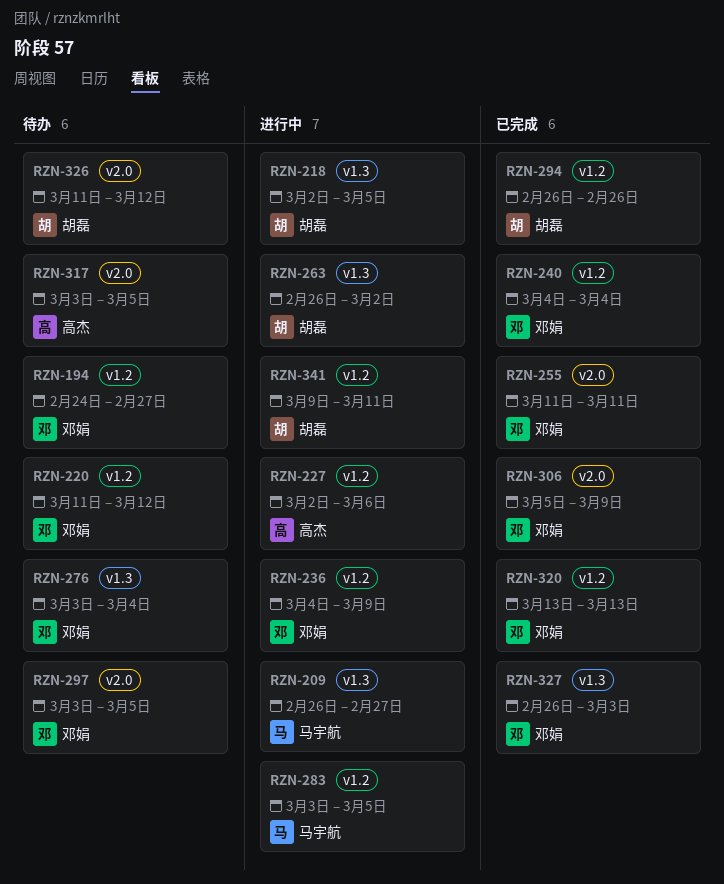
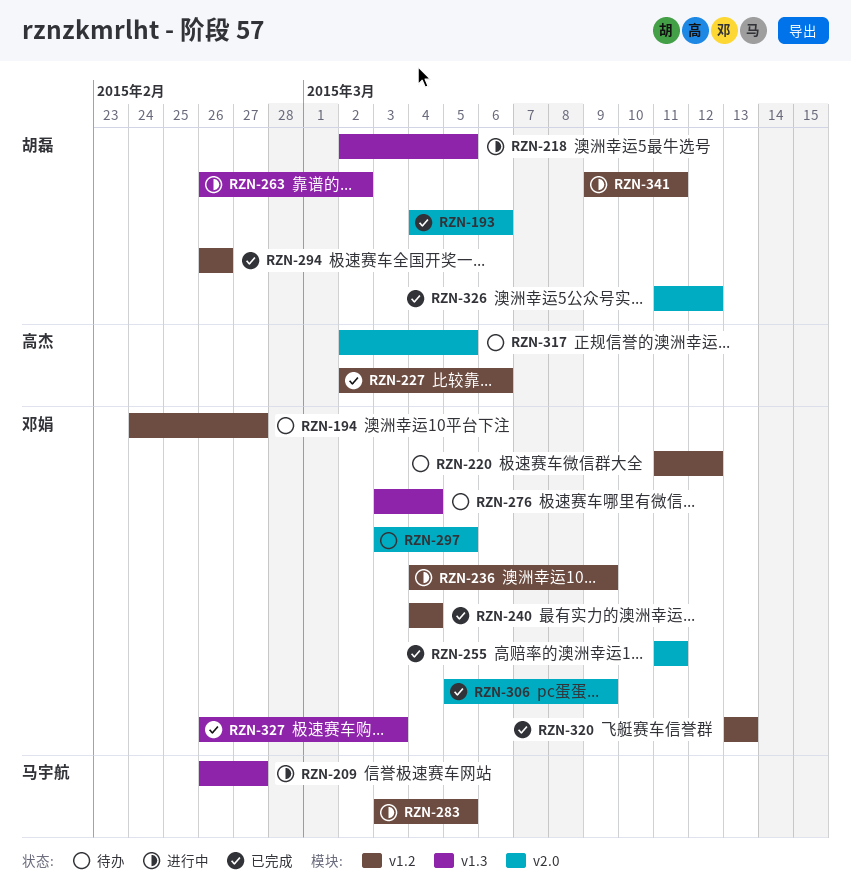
RZN-193: none -> present
RZN-227, status: 进行中 -> 已完成
RZN-317, start: Mar 3 -> Mar 2
RZN-326, status: 待办 -> 已完成

